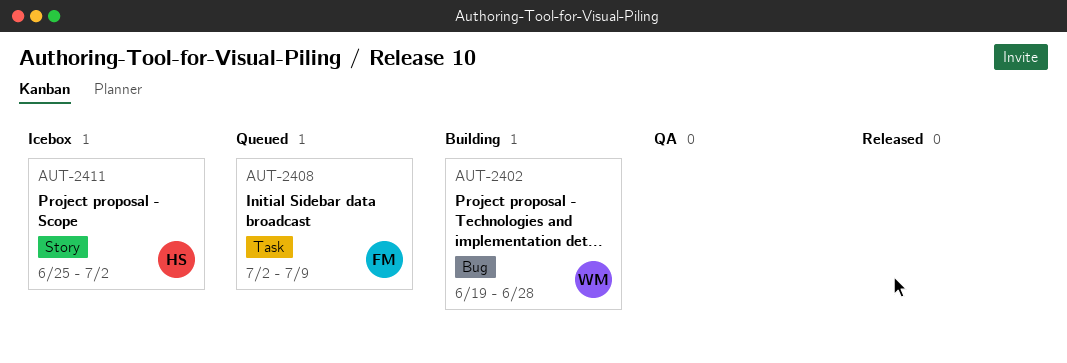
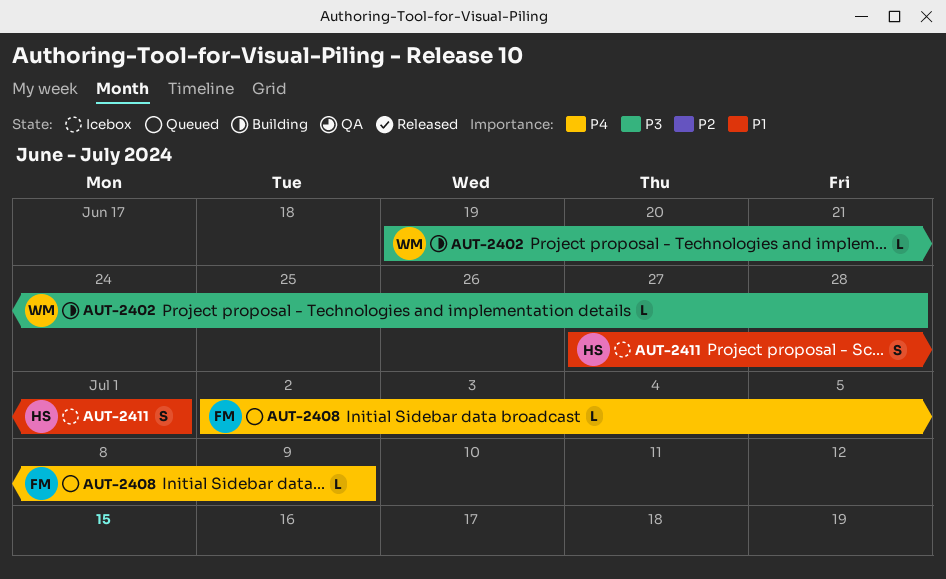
AUT-2411, start: Jun 25 -> Jun 27
AUT-2411, due: Jul 2 -> Jul 1

